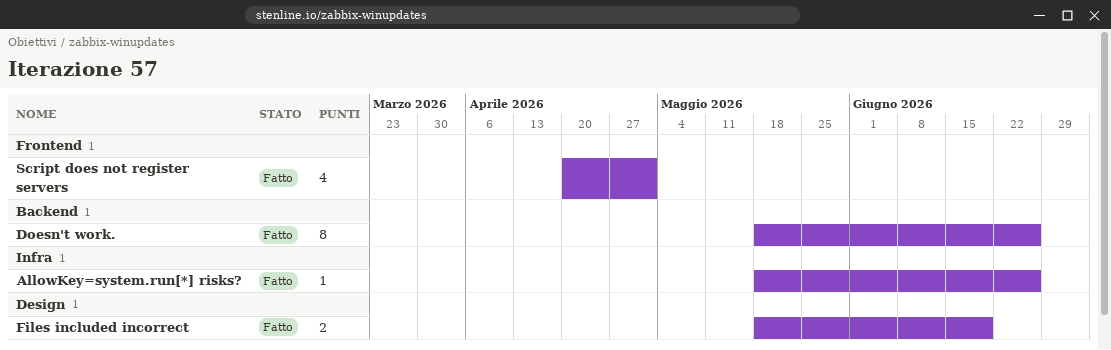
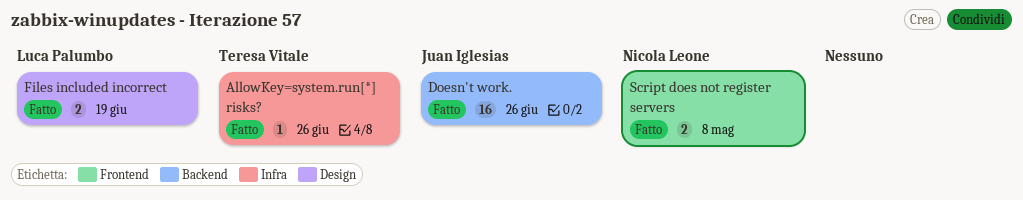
Doesn't work., estimate: 8 -> 16
Script does not register servers, estimate: 4 -> 2
Script does not register servers, due: May 1 -> May 8

